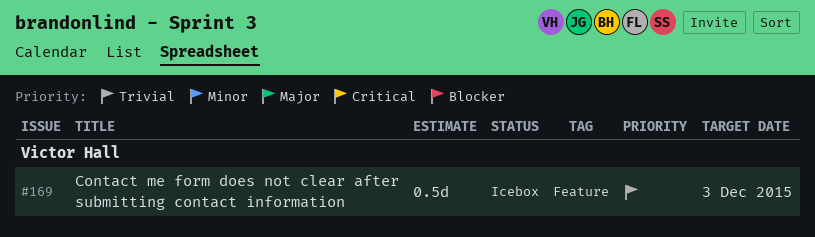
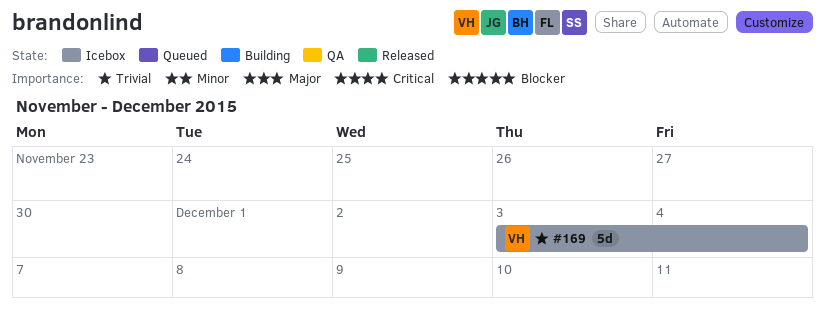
#169, estimate: 0.5d -> 5d
#169, due: Dec 3 -> Dec 4

